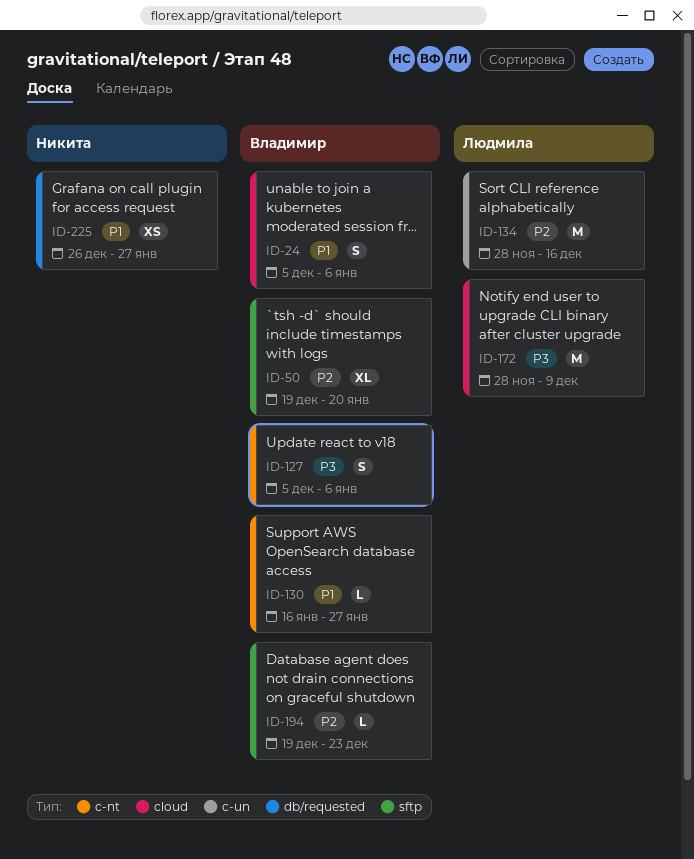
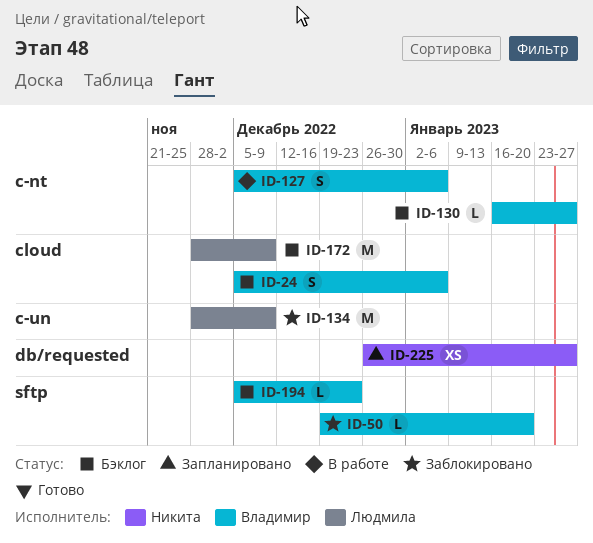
ID-50, estimate: XL -> L
ID-134, due: Dec 16 -> Dec 9
ID-194, start: Dec 19 -> Dec 5

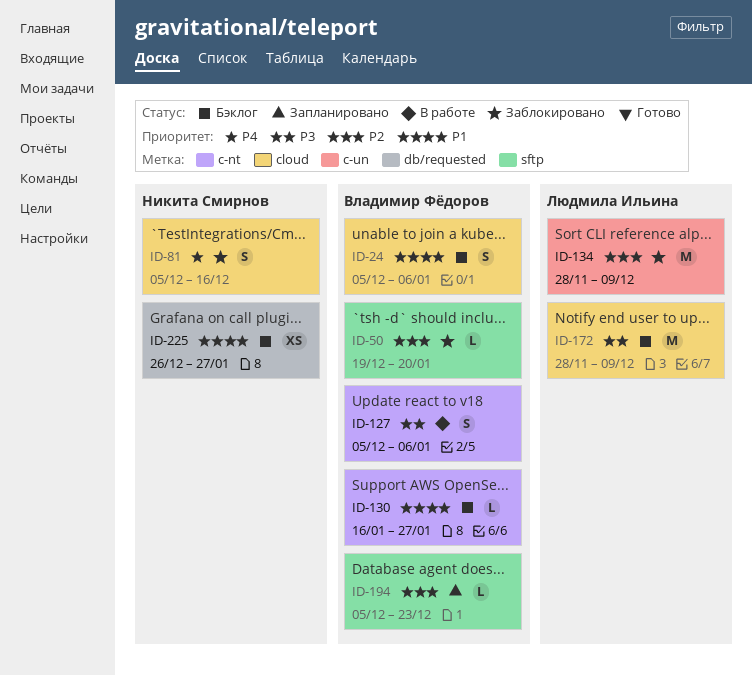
ID-81: none -> present
ID-194, status: Бэклог -> Запланировано
ID-225, status: Запланировано -> Бэклог

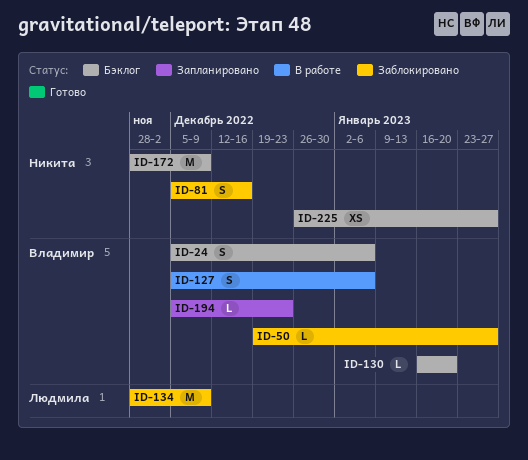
ID-50, due: Jan 20 -> Jan 27
ID-130, due: Jan 27 -> Jan 20
ID-172, owner: Людмила Ильина -> Никита Смирнов

